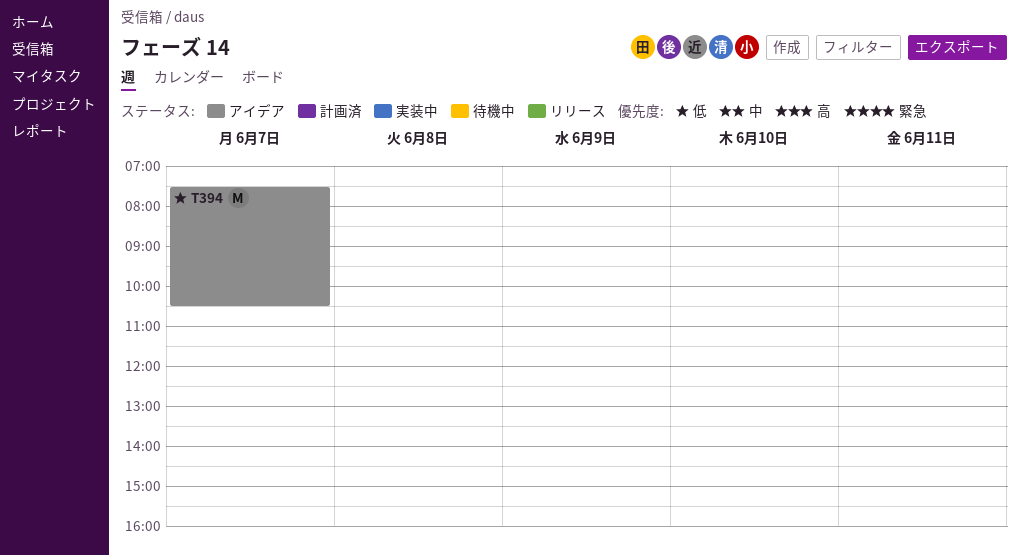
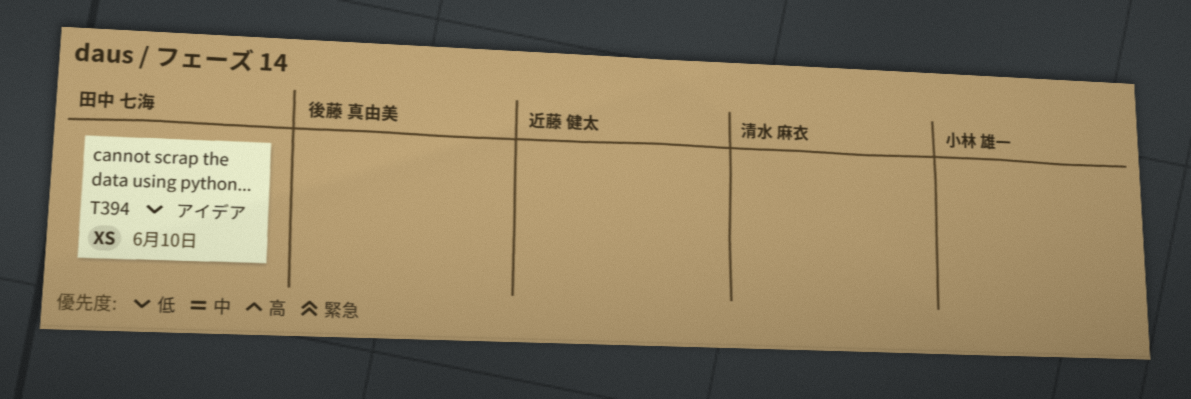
T394, estimate: M -> XS
T394, day: Jun 7 -> Jun 10

